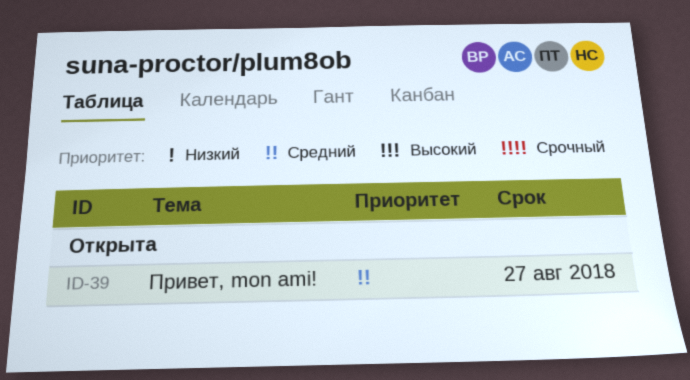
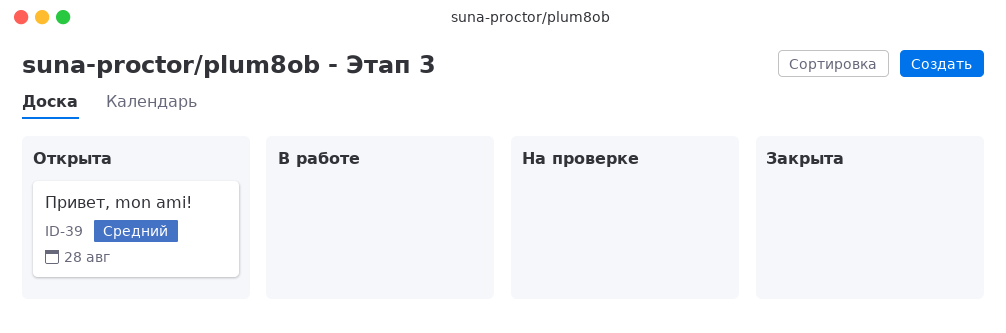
ID-39, due: Aug 27 -> Aug 28

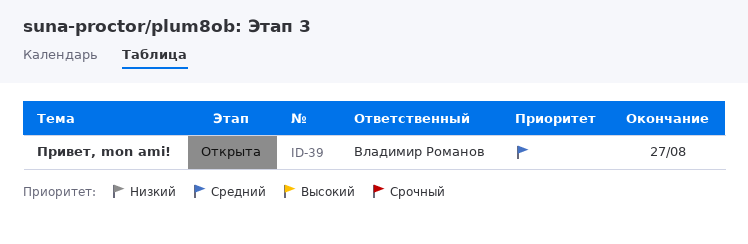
ID-39, due: Aug 28 -> Aug 27

